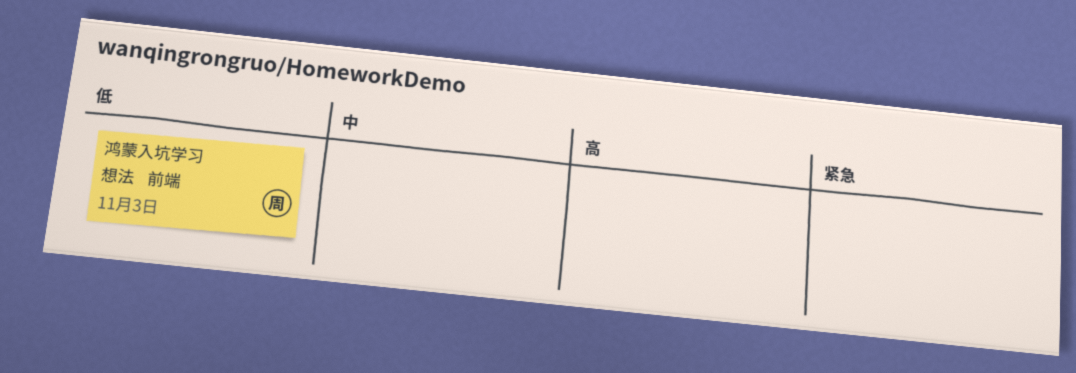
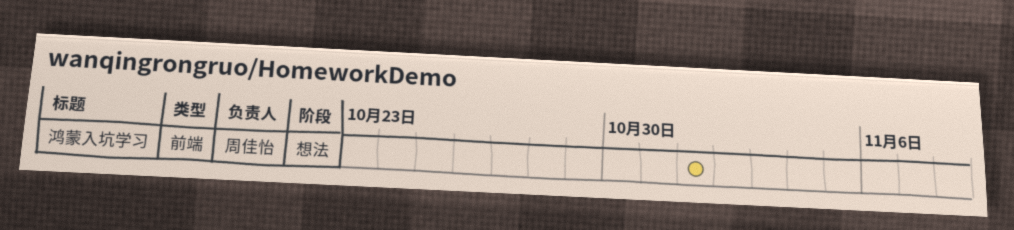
鸿蒙入坑学习, due: Nov 3 -> Nov 1

